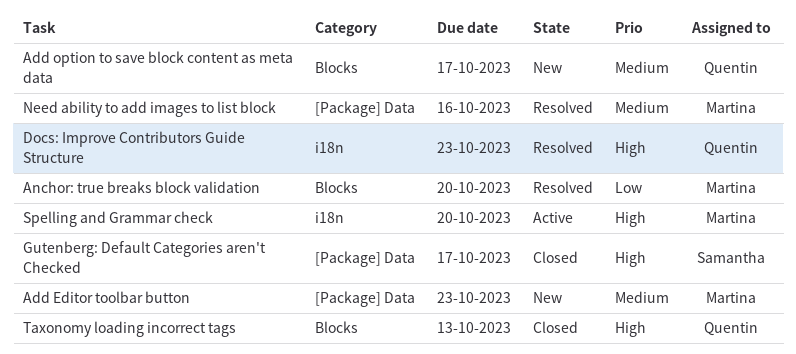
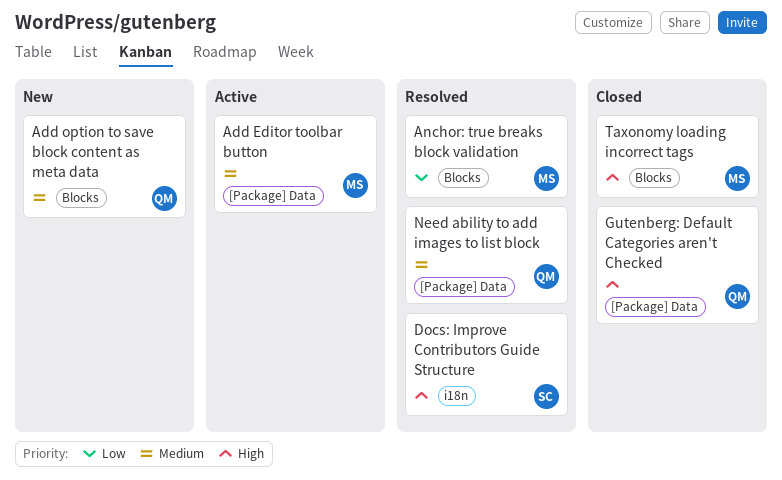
Add Editor toolbar button, status: New -> Active
Docs: Improve Contributors Guide Structure, owner: Quentin -> Samantha
Gutenberg: Default Categories aren't Checked, owner: Samantha -> Quentin
Need ability to add images to list block, owner: Martina -> Quentin
Spelling and Grammar check: present -> none
Taxonomy loading incorrect tags, owner: Quentin -> Martina

